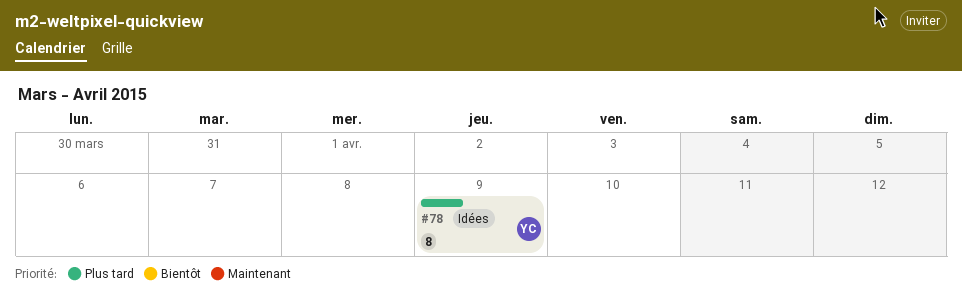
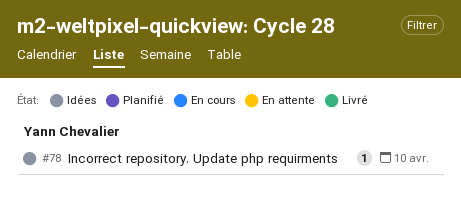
#78, estimate: 8 -> 1
#78, due: Apr 9 -> Apr 10

